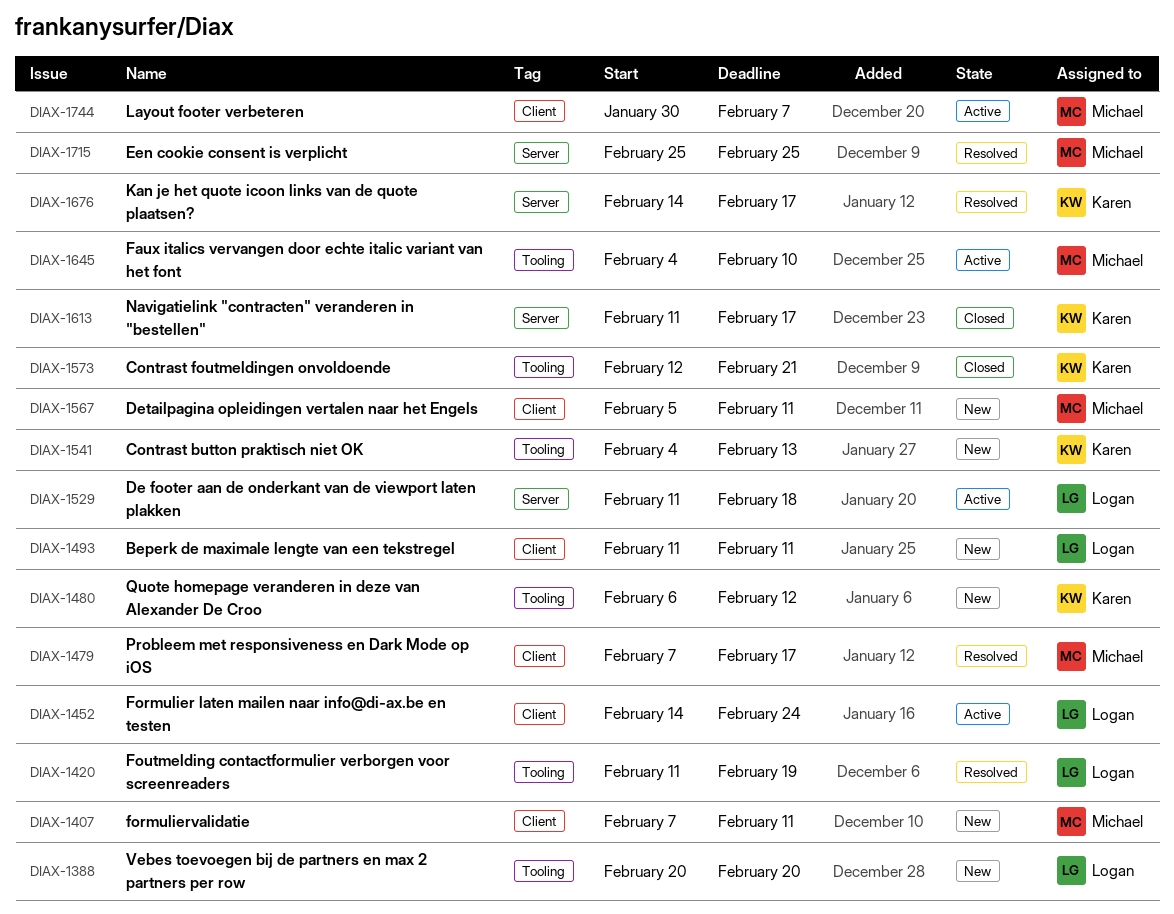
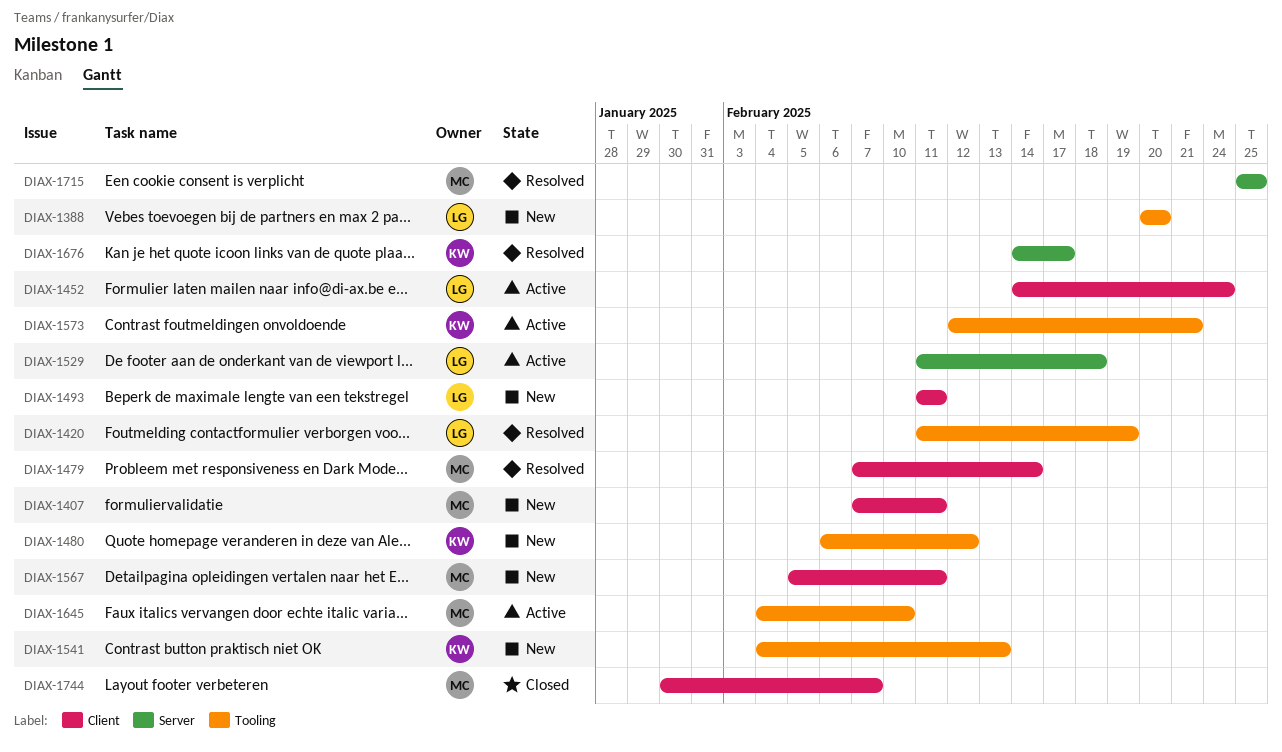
DIAX-1479, due: Feb 17 -> Feb 14
DIAX-1573, status: Closed -> Active
DIAX-1613: present -> none
DIAX-1744, status: Active -> Closed

